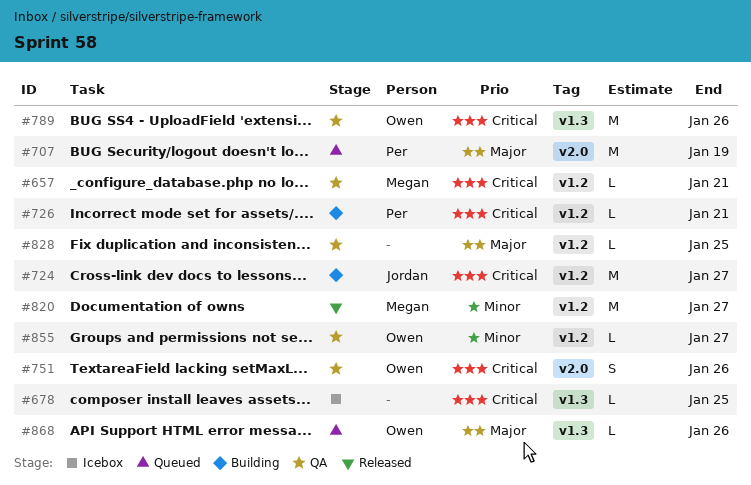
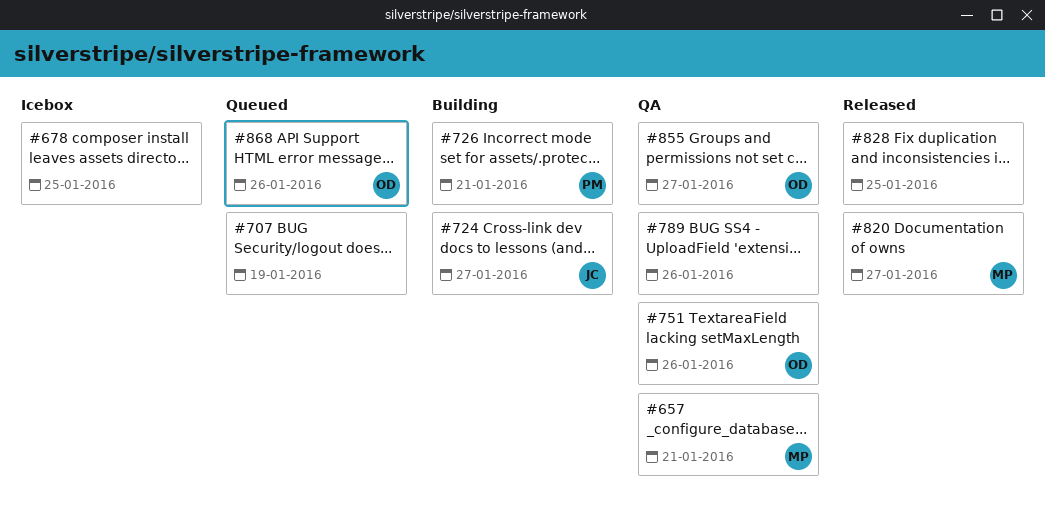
#707, owner: Per -> none
#789, owner: Owen -> none
#828, status: QA -> Released

